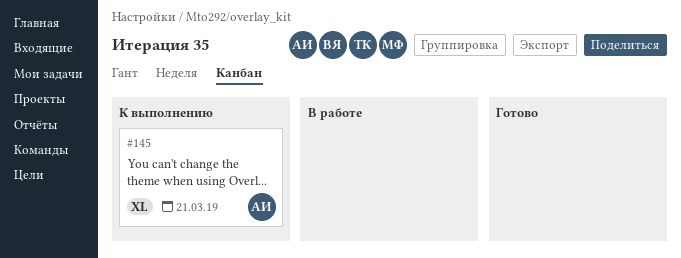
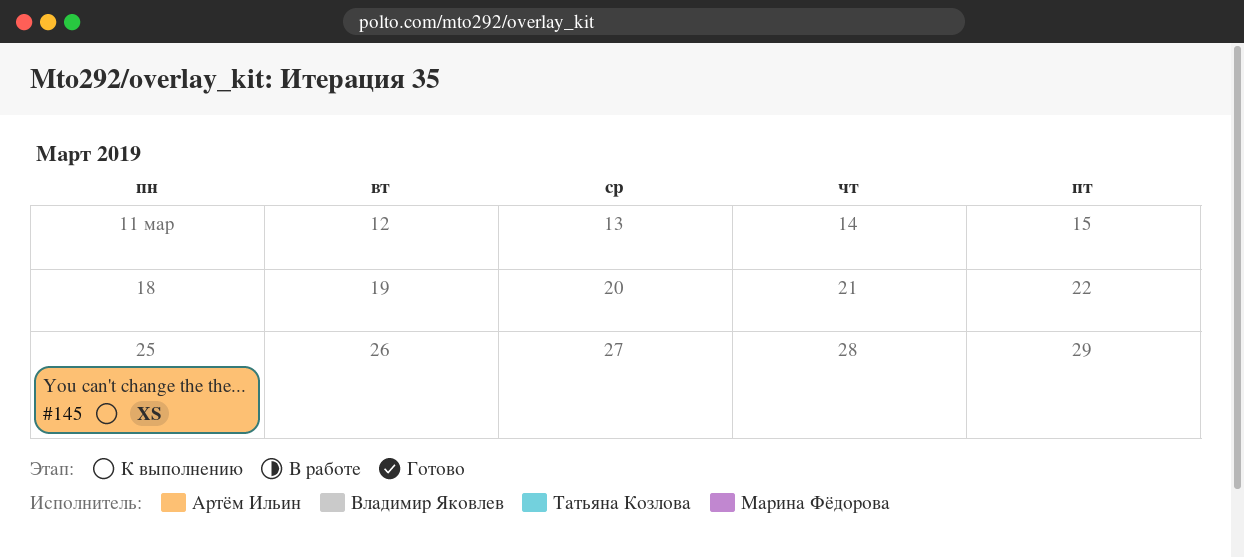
#145, estimate: XL -> XS
#145, due: Mar 21 -> Mar 25

